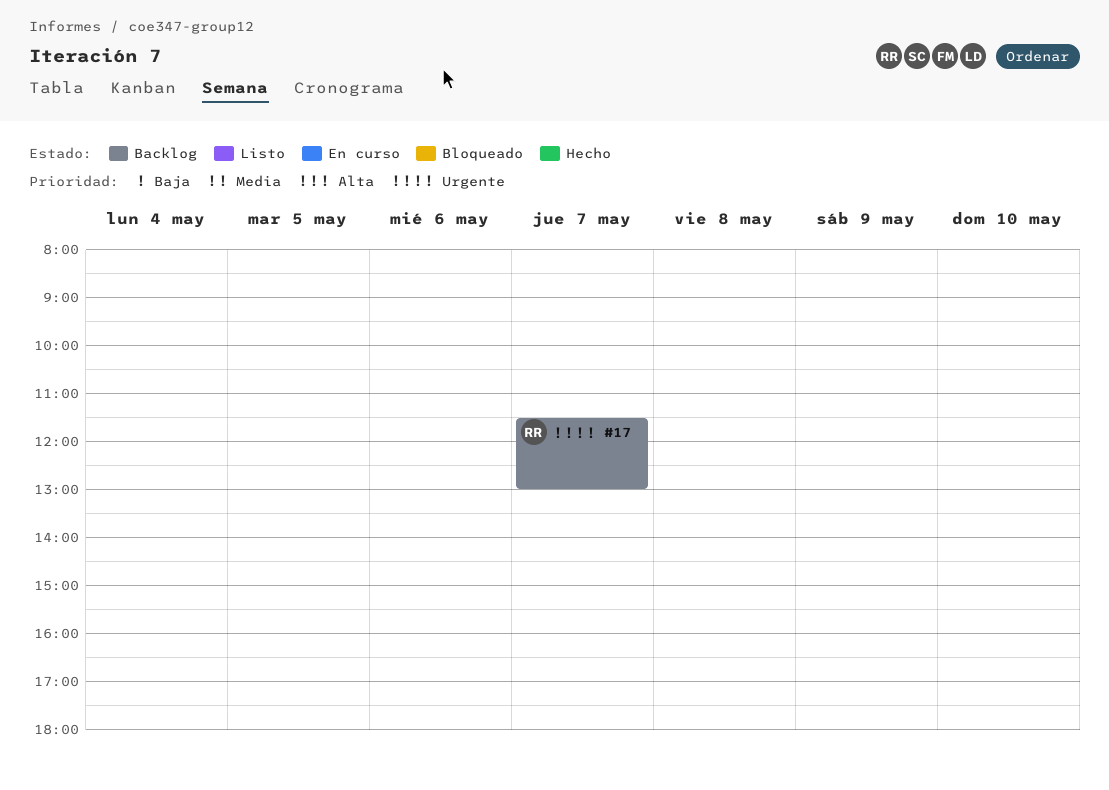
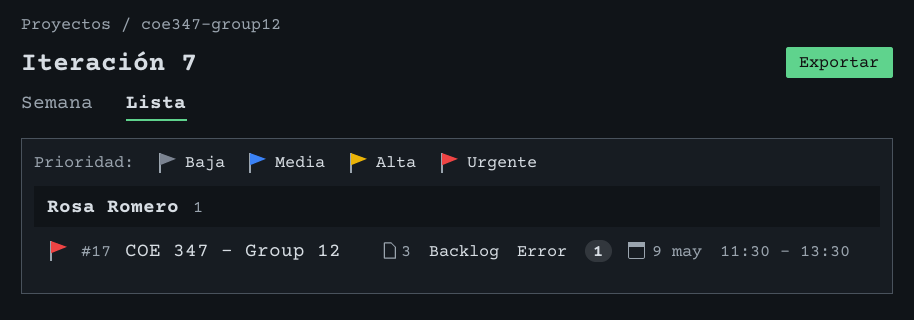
#17, day: May 7 -> May 9
#17, ends: 13:00 -> 13:30

